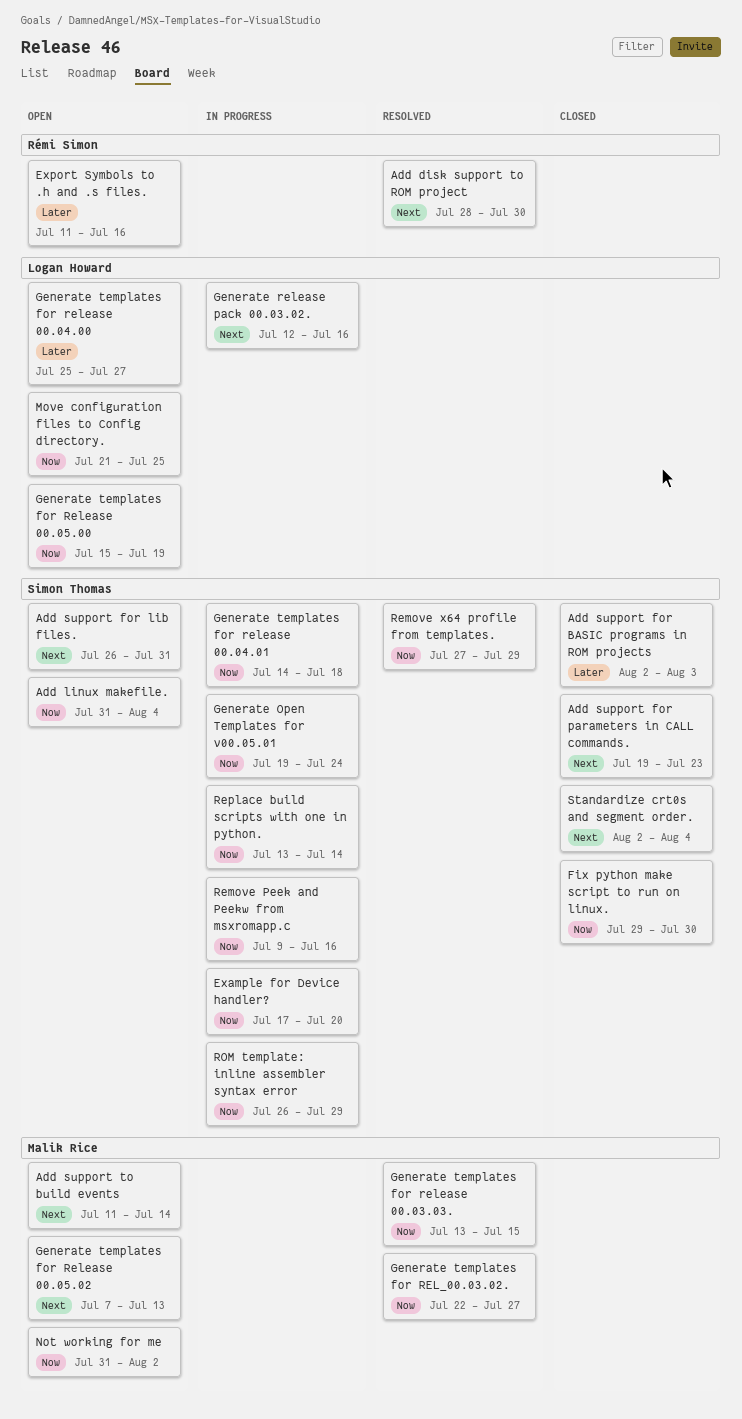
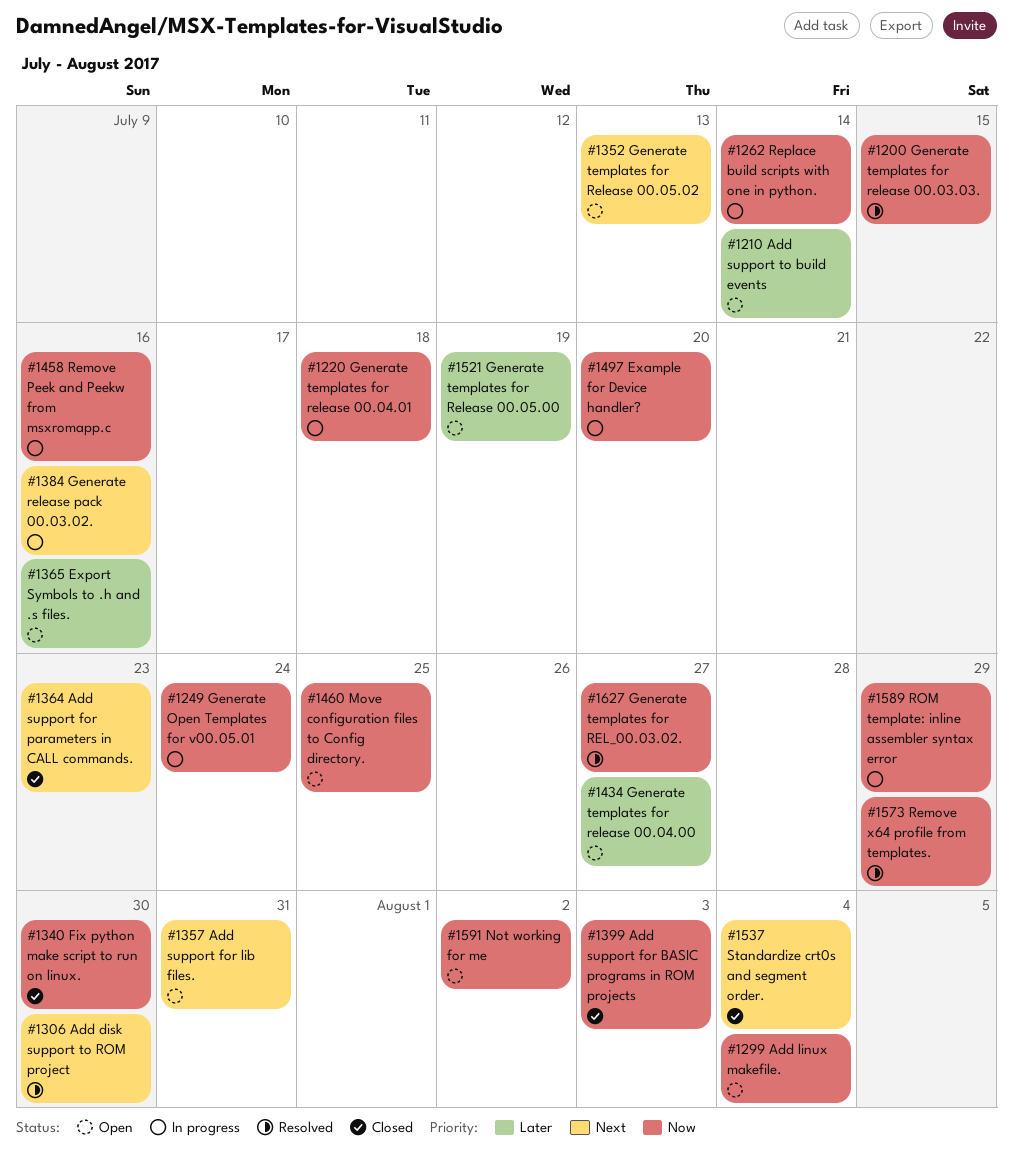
Add support for BASIC programs in ROM projects, priority: Later -> Now
Add support to build events, priority: Next -> Later
Generate templates for Release 00.05.00, priority: Now -> Later

